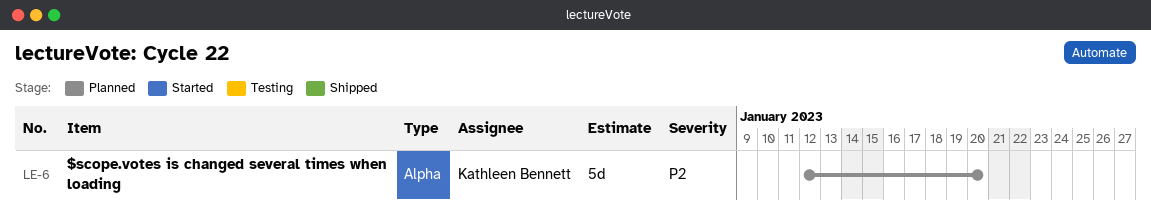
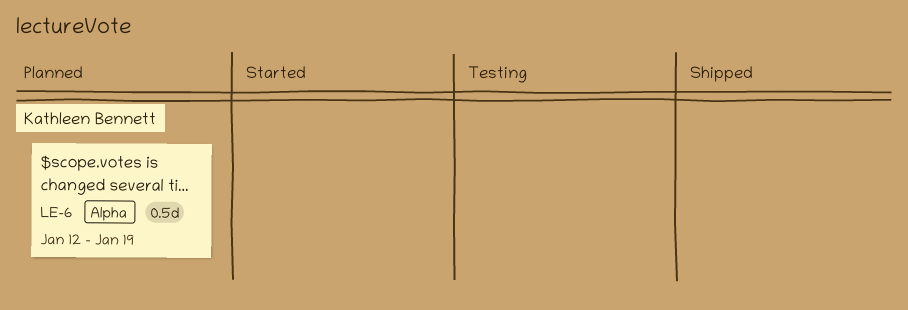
LE-6, estimate: 5d -> 0.5d
LE-6, due: Jan 20 -> Jan 19

